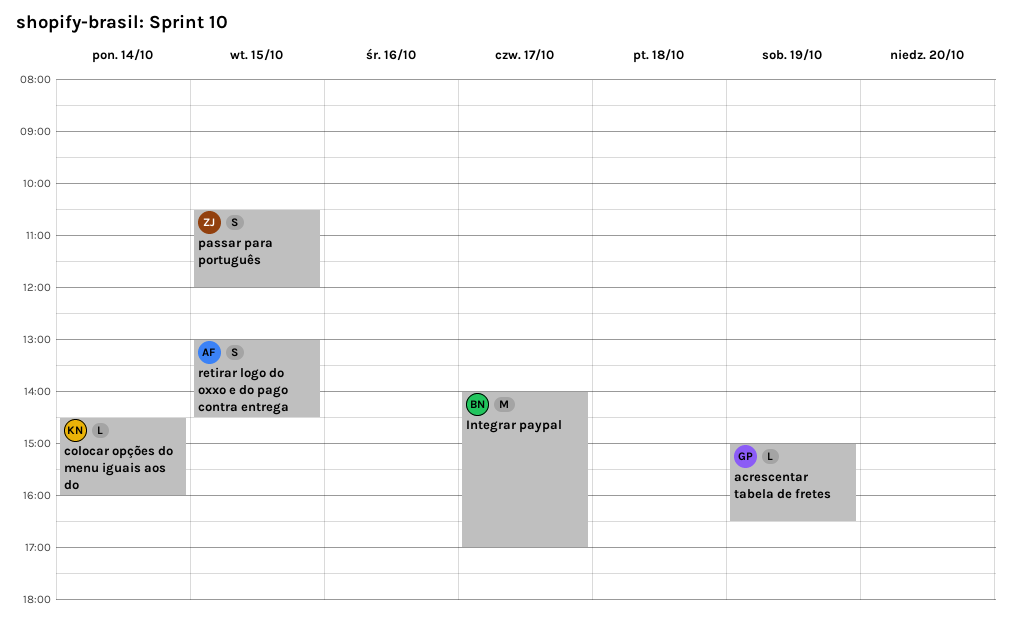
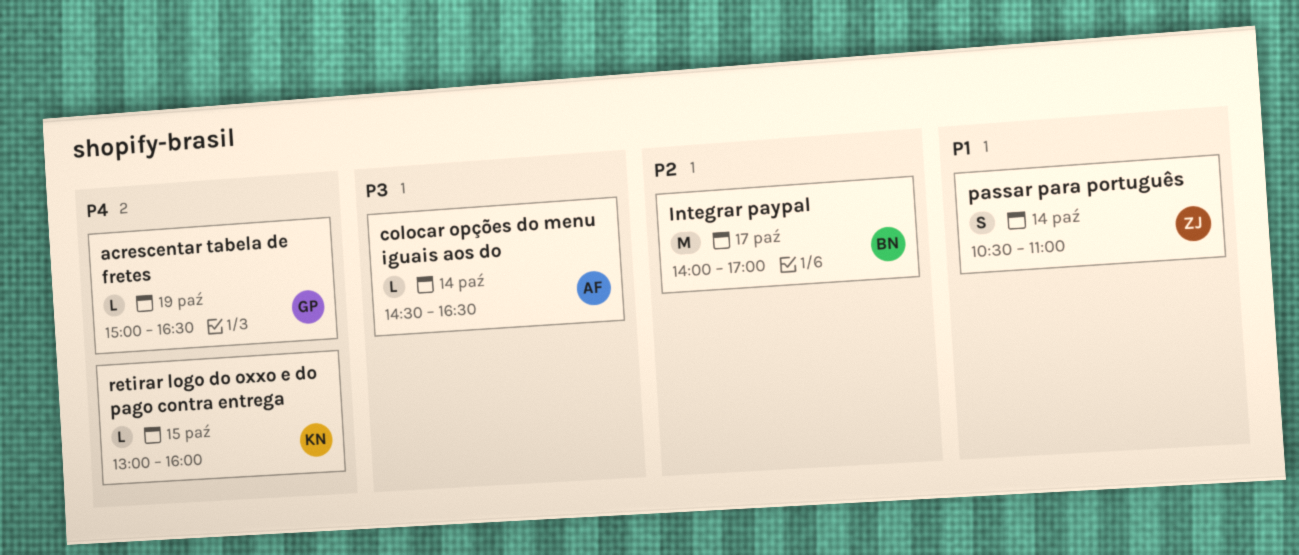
colocar opções do menu iguais aos do, owner: KN -> AF
colocar opções do menu iguais aos do, ends: 16:00 -> 16:30
passar para português, day: Oct 15 -> Oct 14
passar para português, ends: 12:00 -> 11:00
retirar logo do oxxo e do pago contra entrega, owner: AF -> KN
retirar logo do oxxo e do pago contra entrega, estimate: S -> L
retirar logo do oxxo e do pago contra entrega, ends: 14:30 -> 16:00

